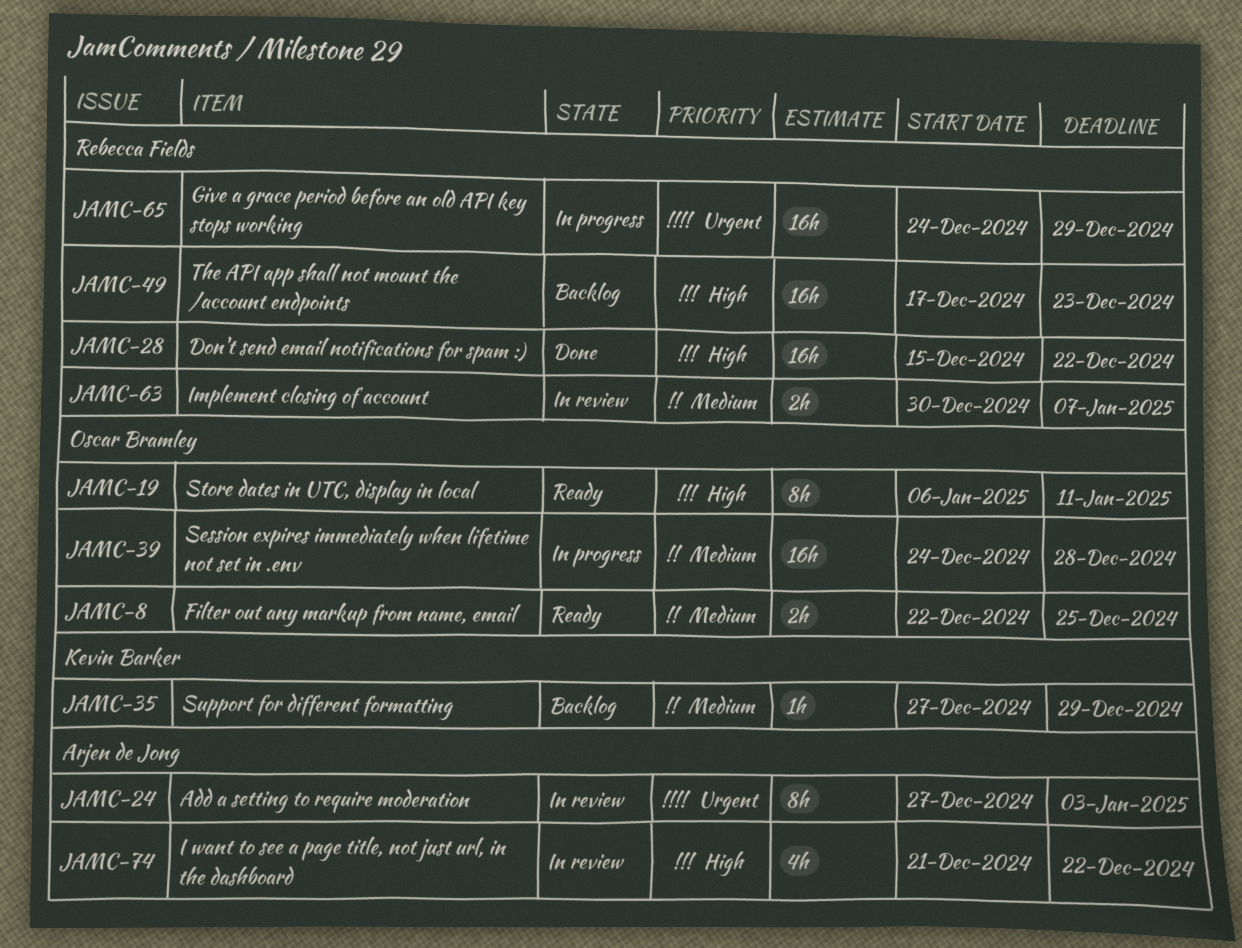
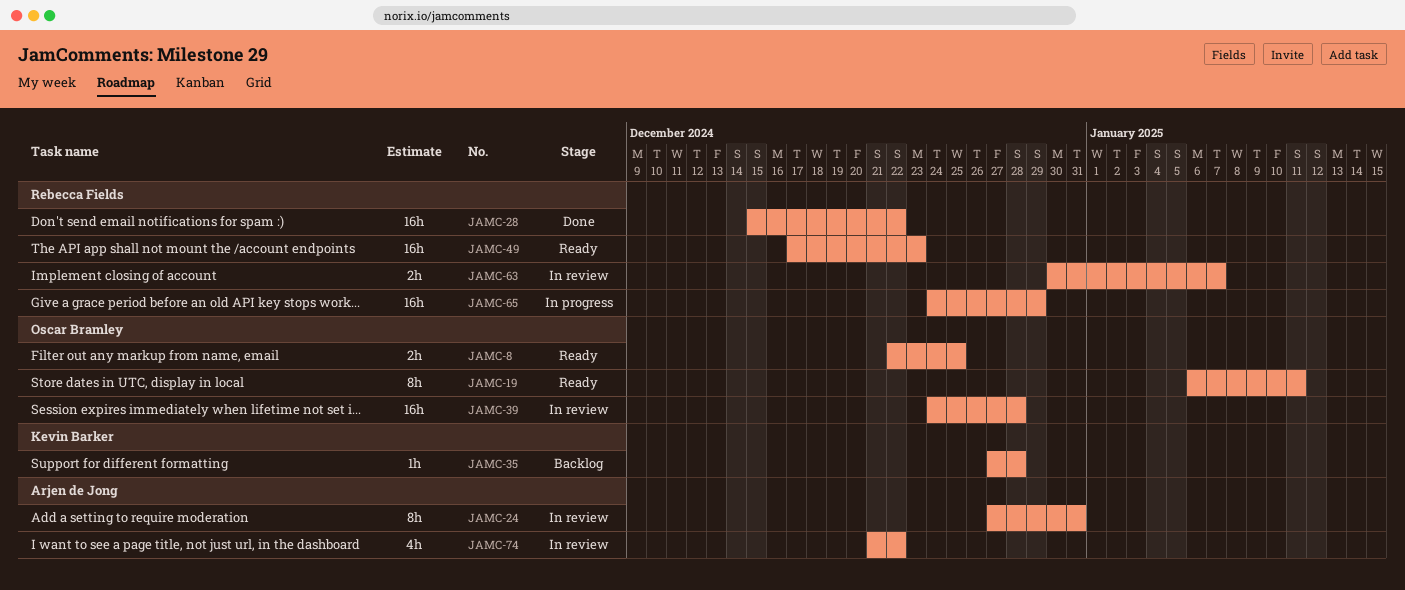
JAMC-24, due: Jan 3 -> Dec 31
JAMC-35, due: Dec 29 -> Dec 28
JAMC-39, status: In progress -> In review
JAMC-49, status: Backlog -> Ready

